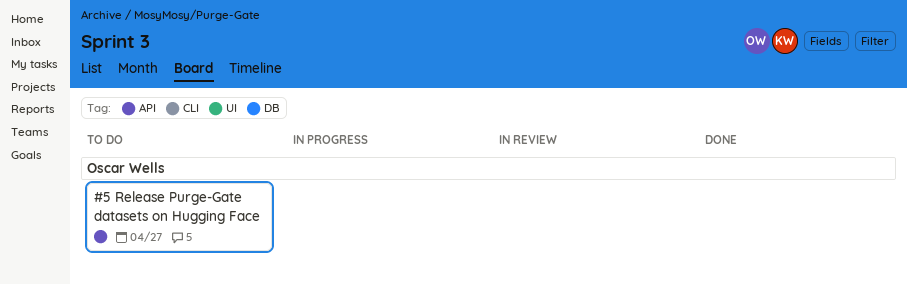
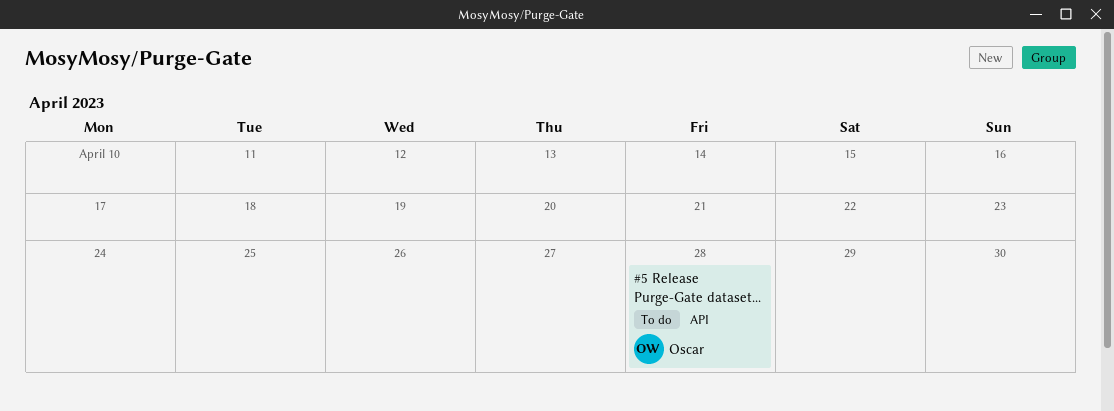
#5, due: Apr 27 -> Apr 28

